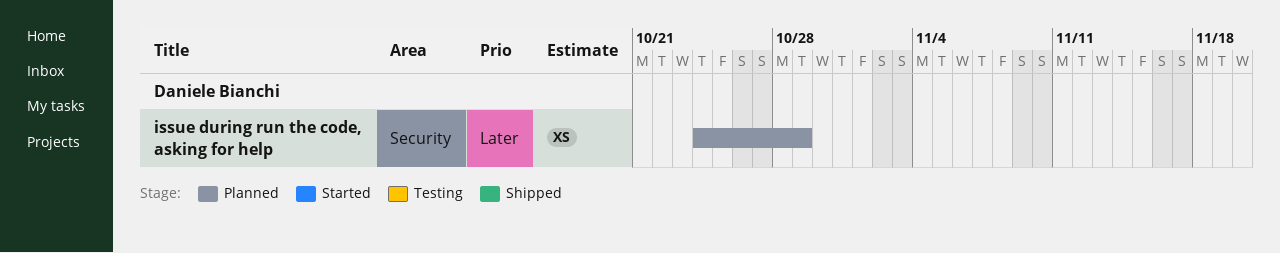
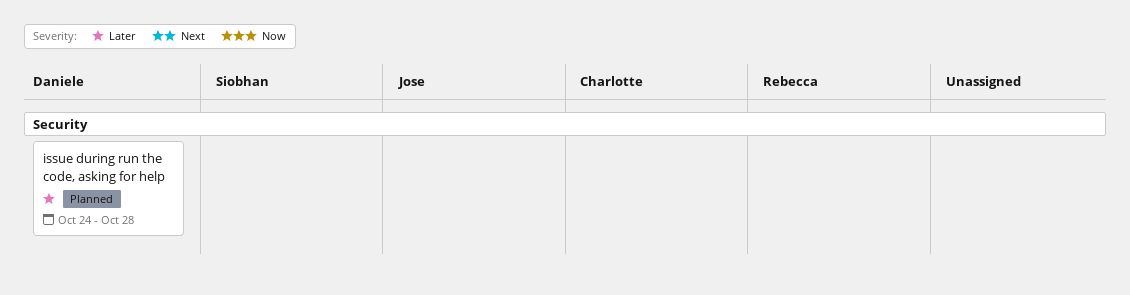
issue during run the code, asking for help, due: Oct 29 -> Oct 28

